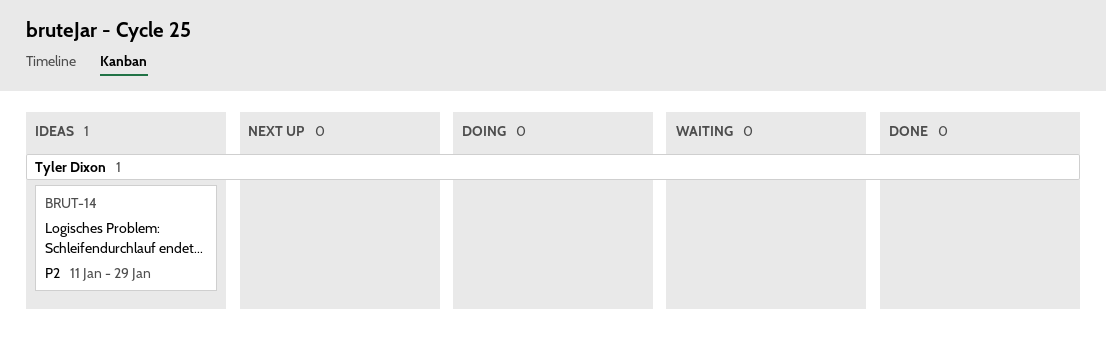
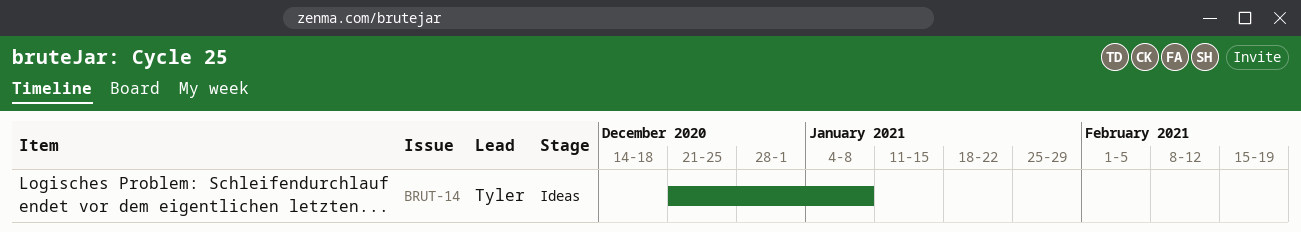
BRUT-14, start: Jan 11 -> Dec 21
BRUT-14, due: Jan 29 -> Jan 8

